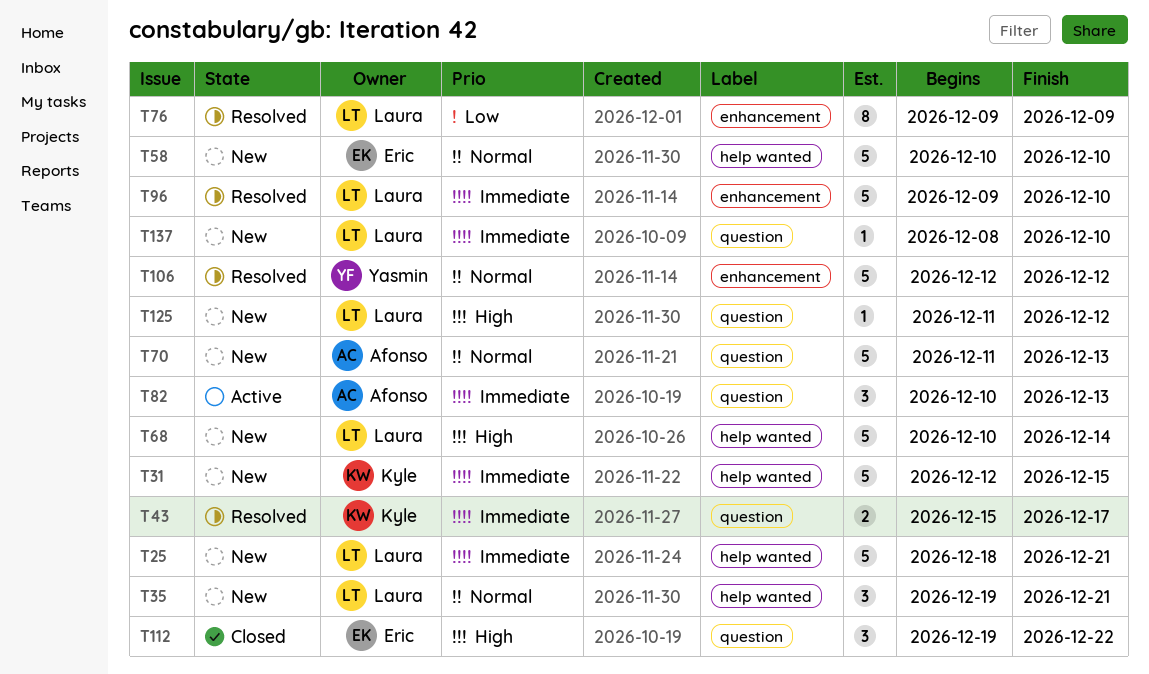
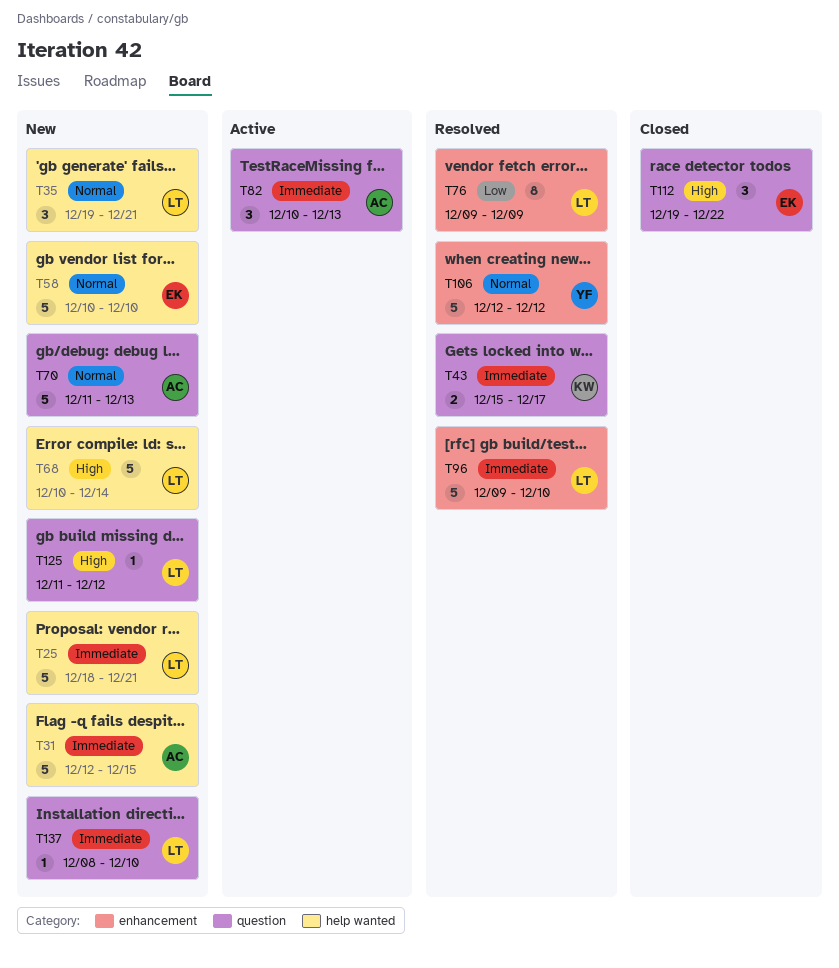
T31, owner: Kyle -> Afonso

